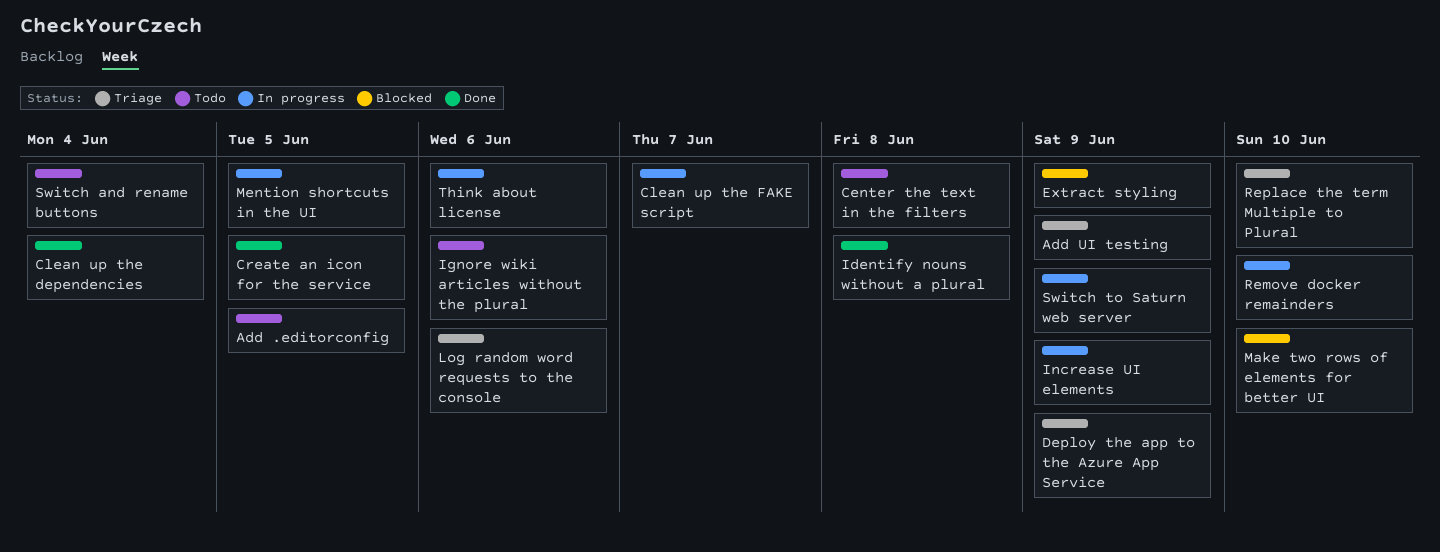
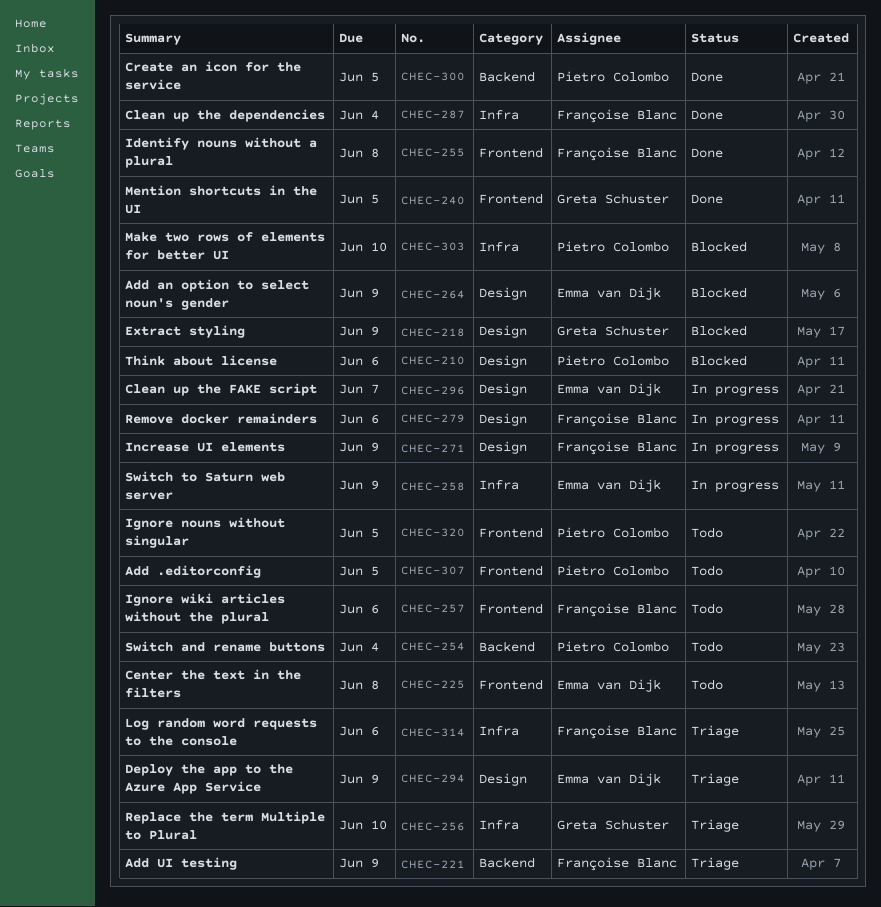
Add an option to select noun's gender: none -> present
Ignore nouns without singular: none -> present
Mention shortcuts in the UI, status: In progress -> Done
Remove docker remainders, due: Jun 10 -> Jun 6
Think about license, status: In progress -> Blocked

